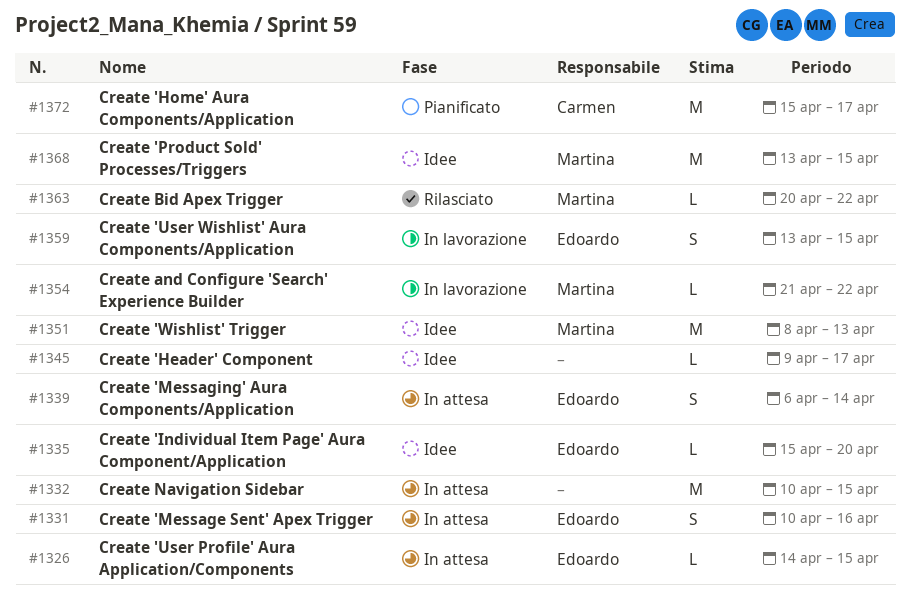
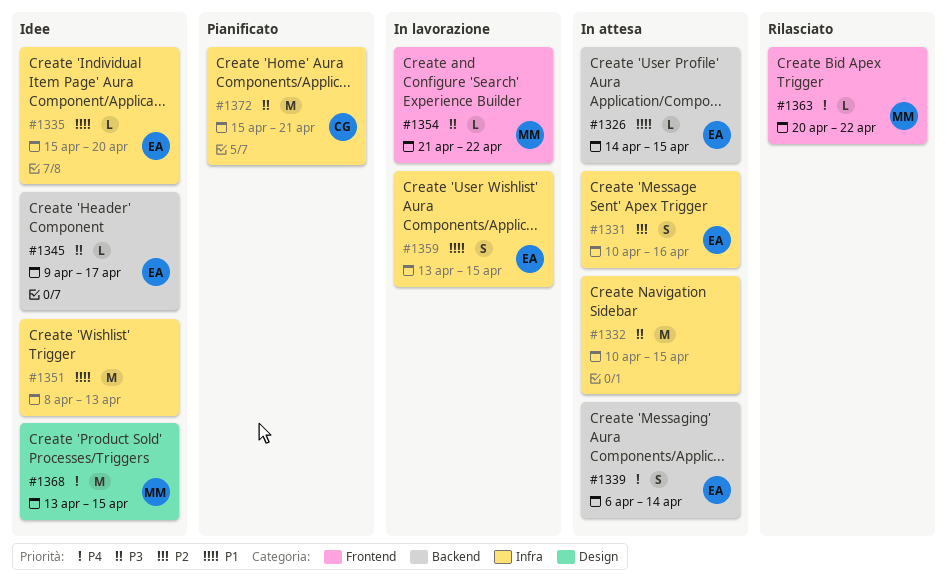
#1345, owner: none -> Edoardo
#1351, owner: Martina -> none
#1372, due: Apr 17 -> Apr 21

